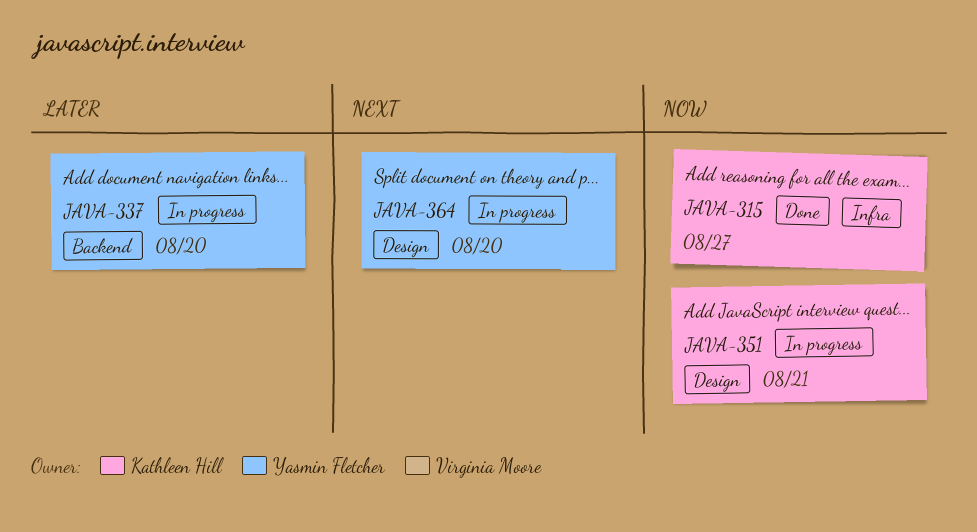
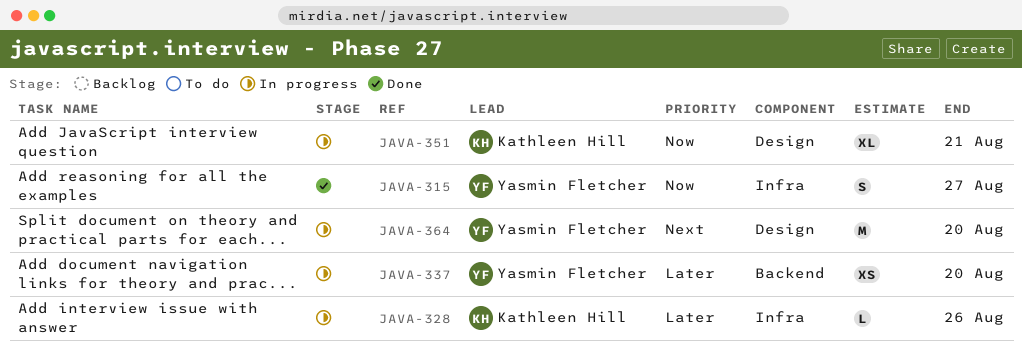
JAVA-315, owner: Kathleen Hill -> Yasmin Fletcher
JAVA-328: none -> present

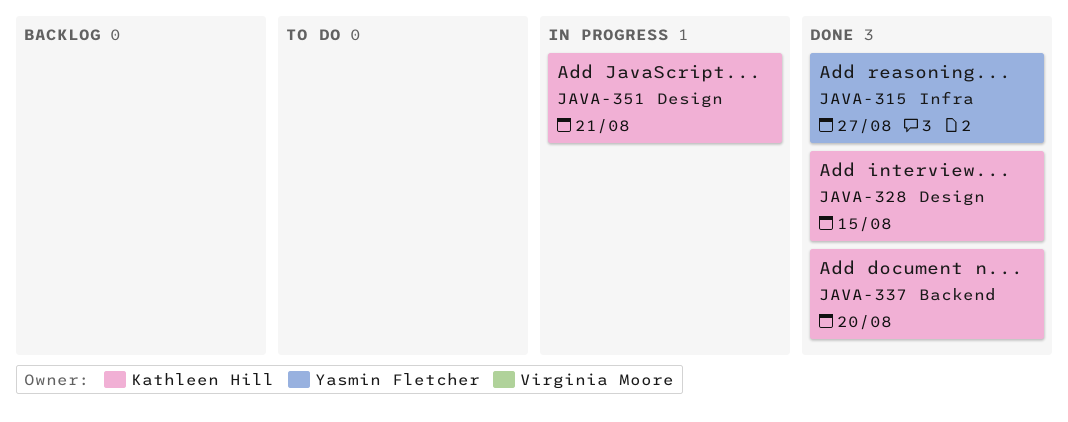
JAVA-328, status: In progress -> Done
JAVA-328, label: Infra -> Design
JAVA-328, due: Aug 26 -> Aug 15
JAVA-337, status: In progress -> Done
JAVA-337, owner: Yasmin Fletcher -> Kathleen Hill
JAVA-364: present -> none

